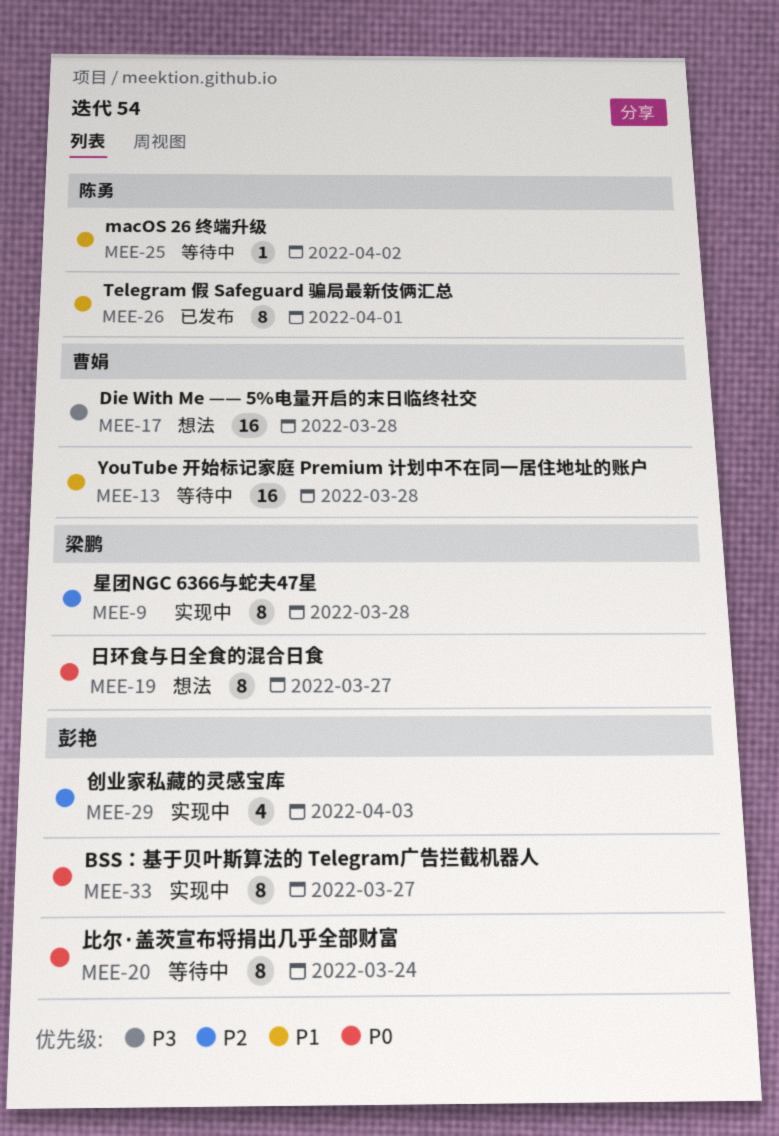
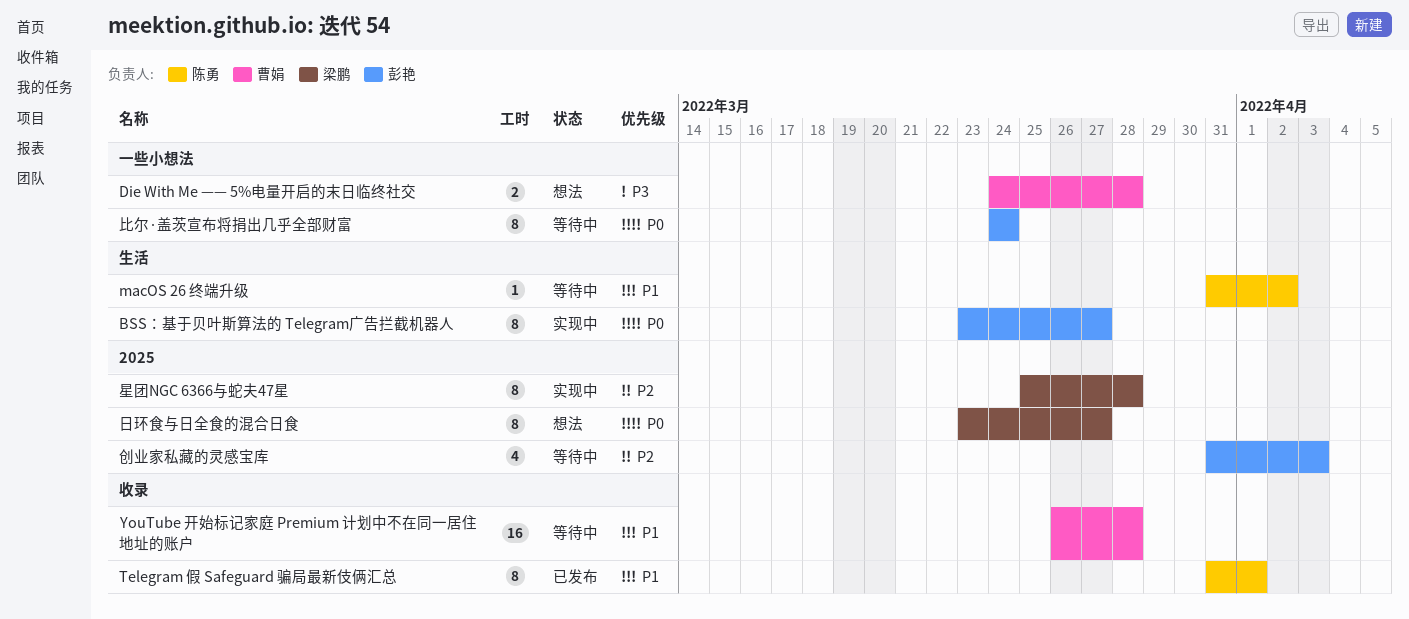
Die With Me —— 5%电量开启的末日临终社交, estimate: 16 -> 2
创业家私藏的灵感宝库, status: 实现中 -> 等待中

